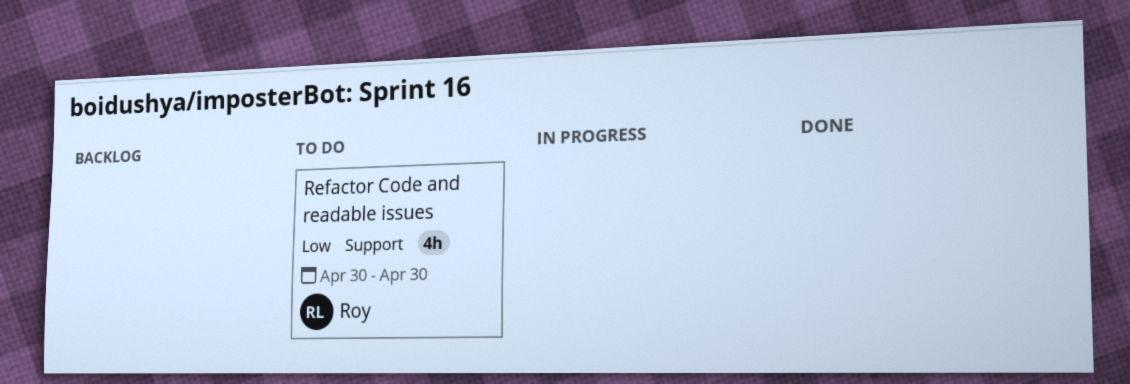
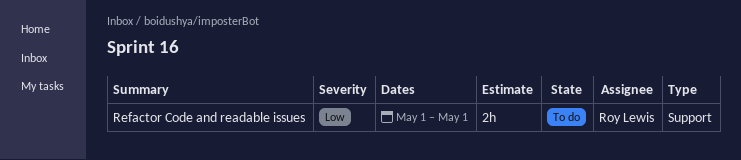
Refactor Code and readable issues, estimate: 4h -> 2h
Refactor Code and readable issues, start: Apr 30 -> May 1
Refactor Code and readable issues, due: Apr 30 -> May 1

